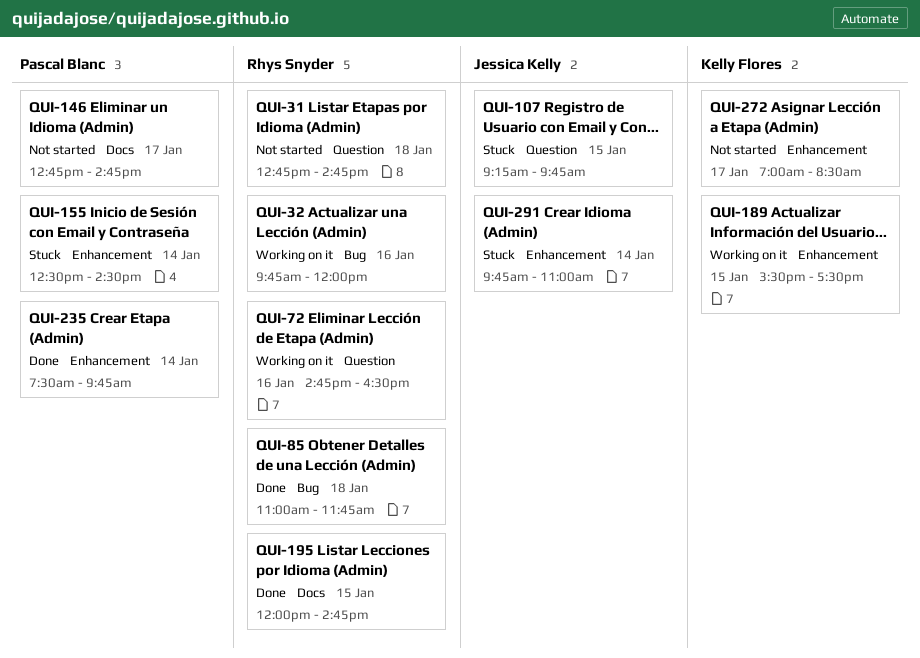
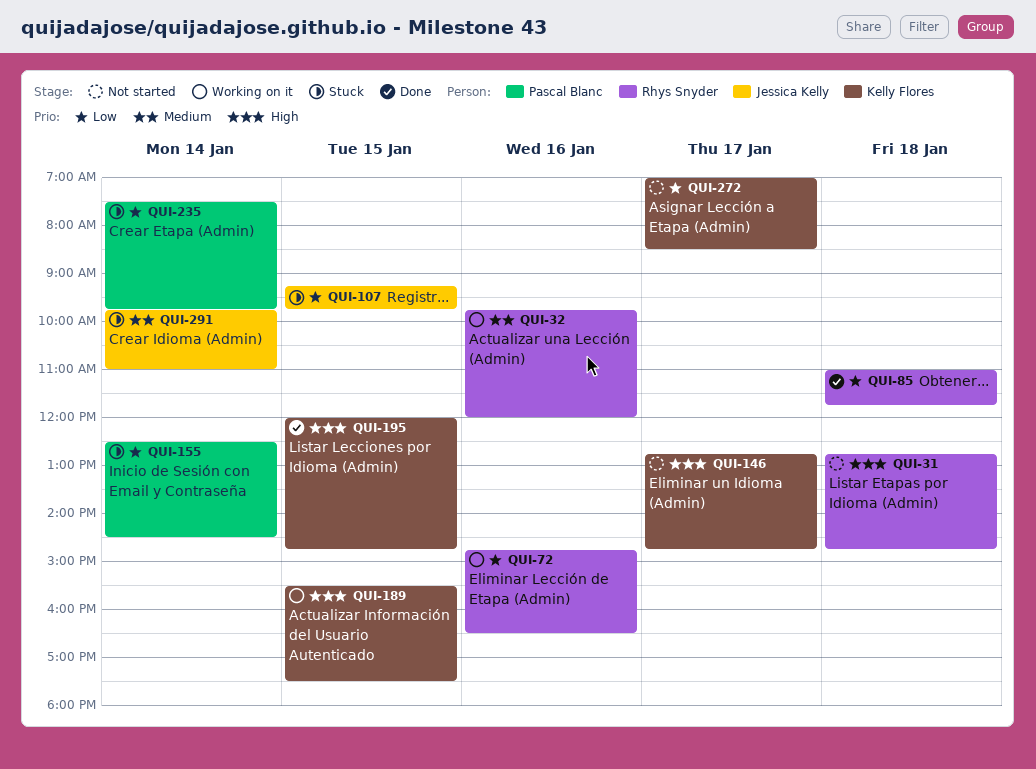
QUI-146, owner: Pascal Blanc -> Kelly Flores
QUI-195, owner: Rhys Snyder -> Kelly Flores
QUI-235, status: Done -> Stuck

